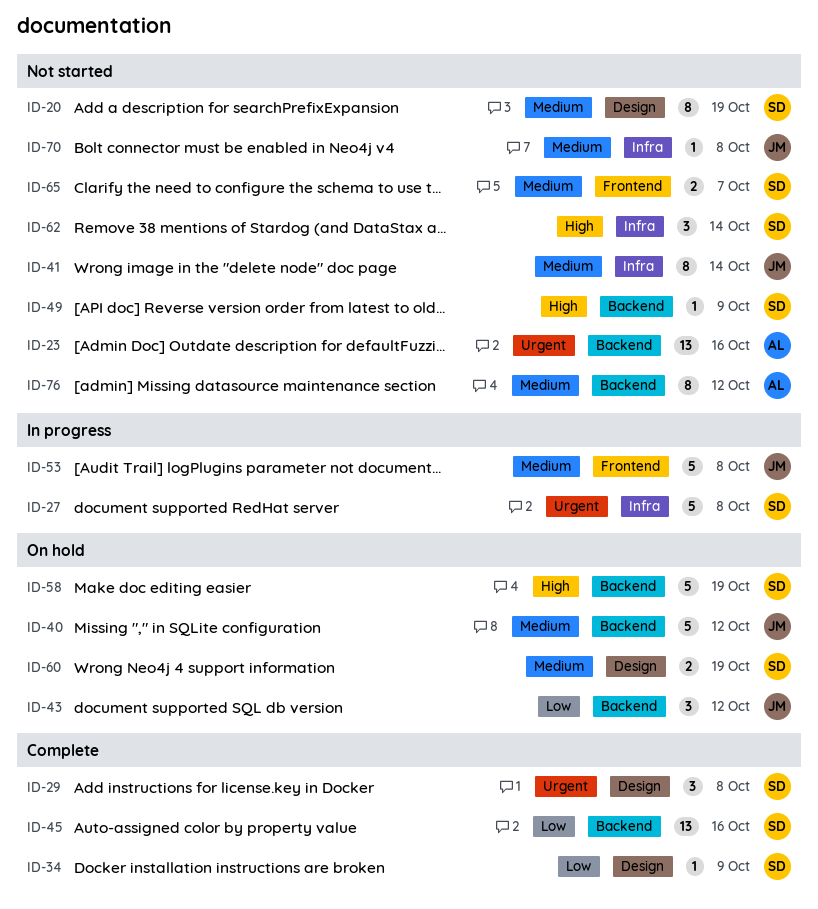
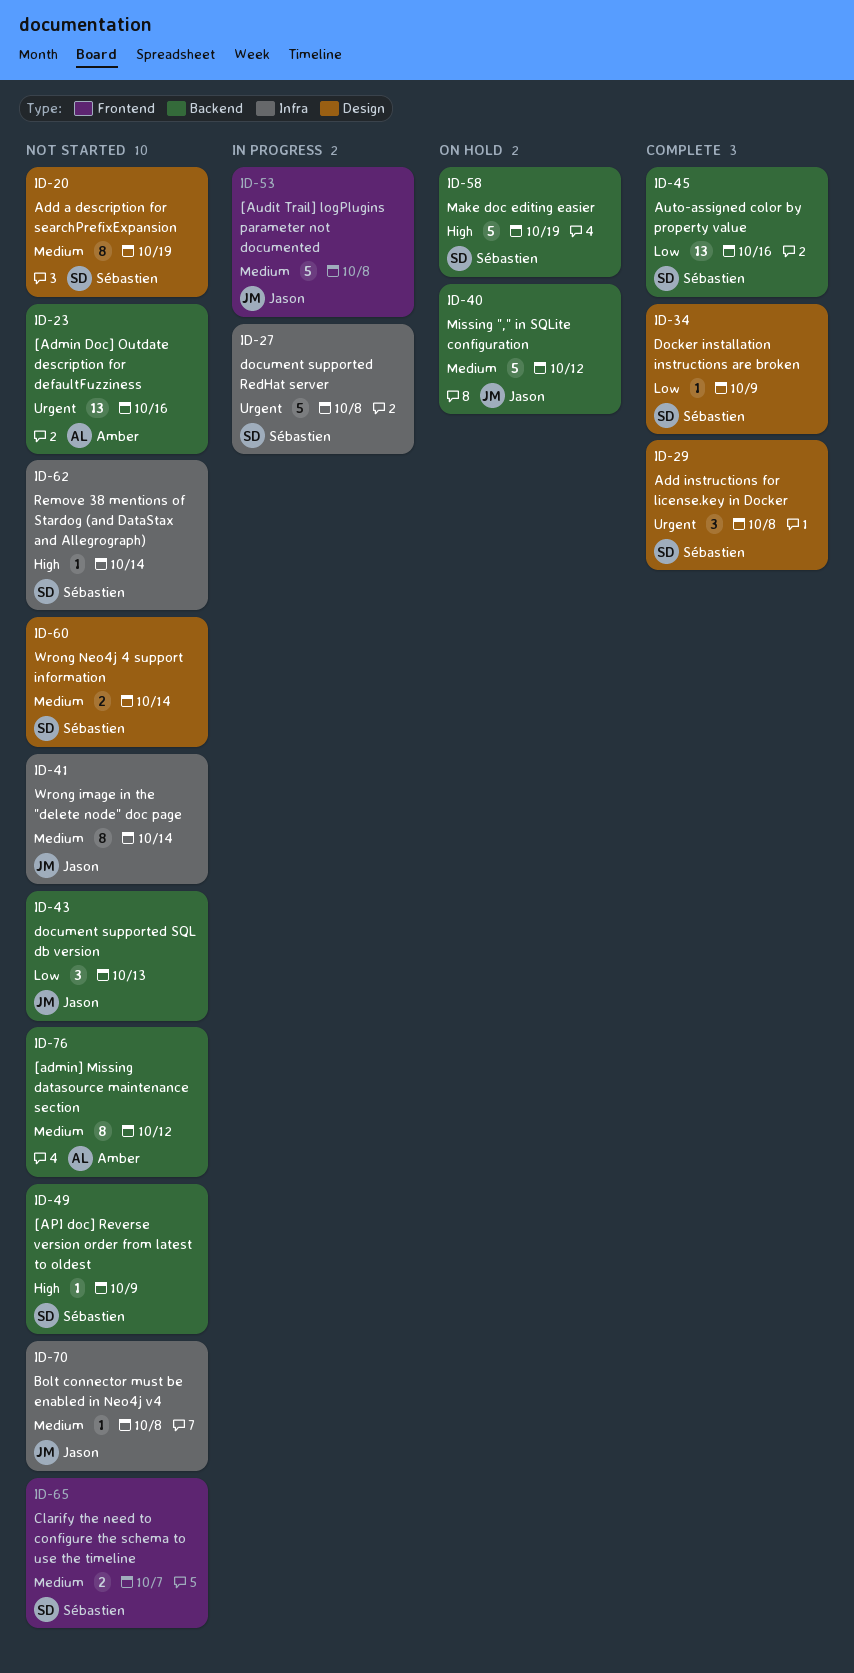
ID-43, status: On hold -> Not started
ID-43, due: Oct 12 -> Oct 13
ID-60, status: On hold -> Not started
ID-60, due: Oct 19 -> Oct 14
ID-62, estimate: 3 -> 1

